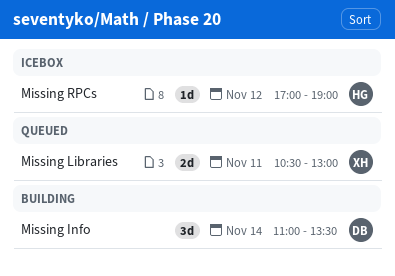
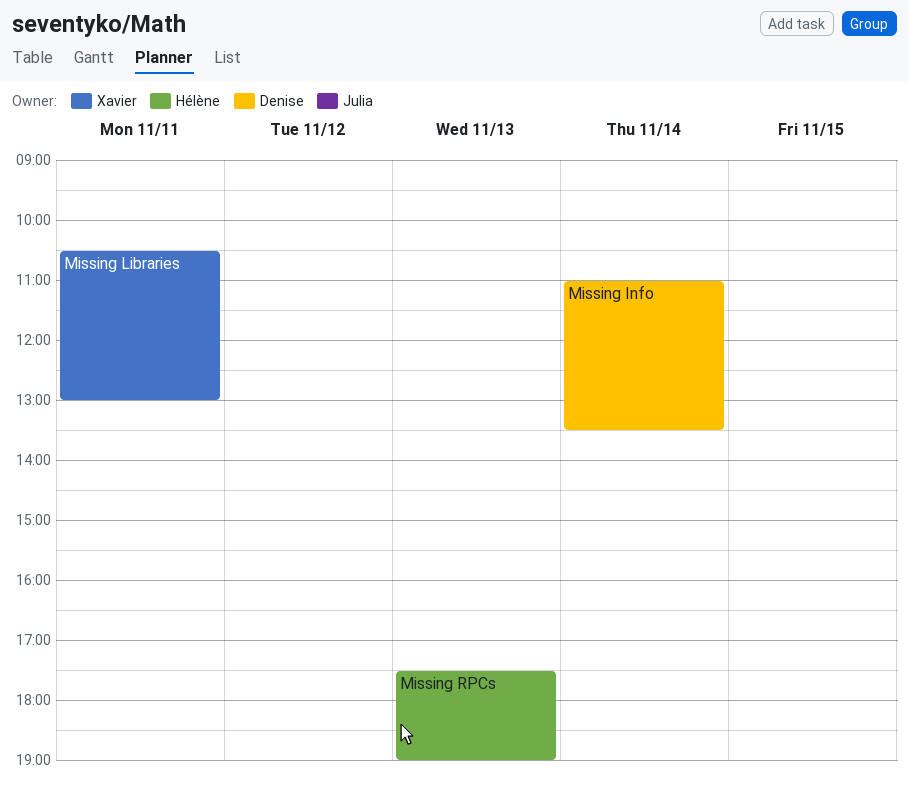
Missing RPCs, day: Nov 12 -> Nov 13
Missing RPCs, begins: 17:00 -> 17:30

